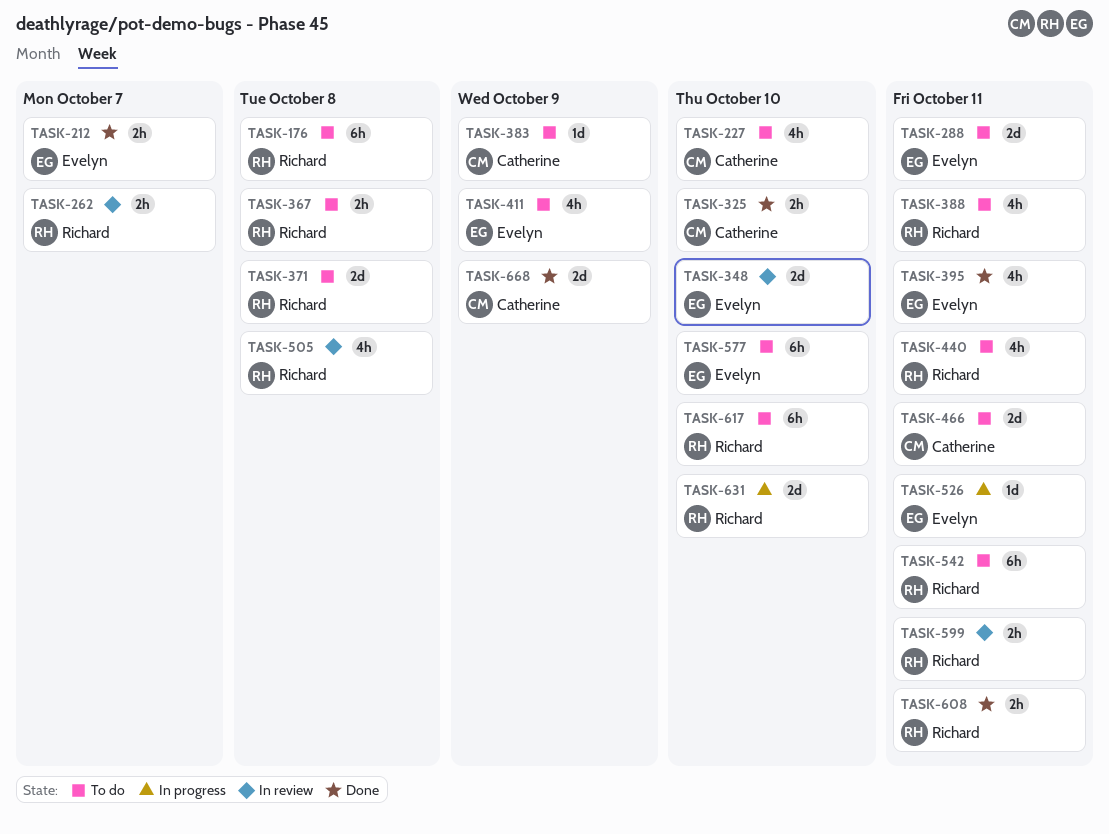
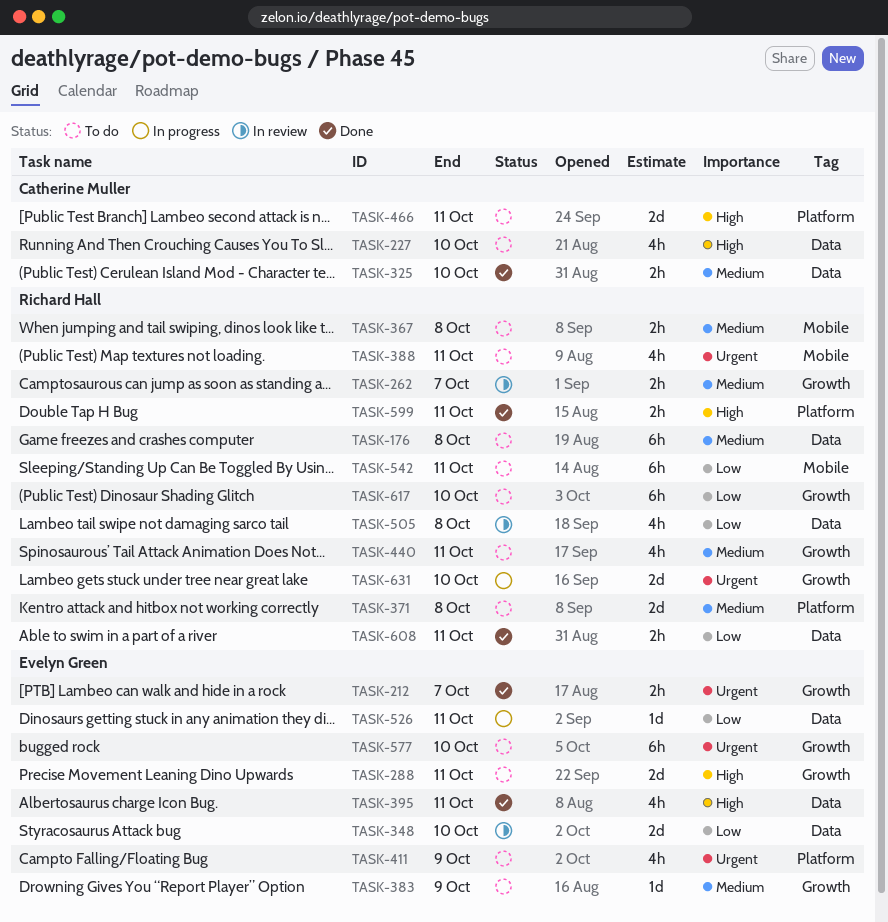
TASK-383, owner: Catherine Muller -> Evelyn Green
TASK-599, status: In review -> Done
TASK-668: present -> none

